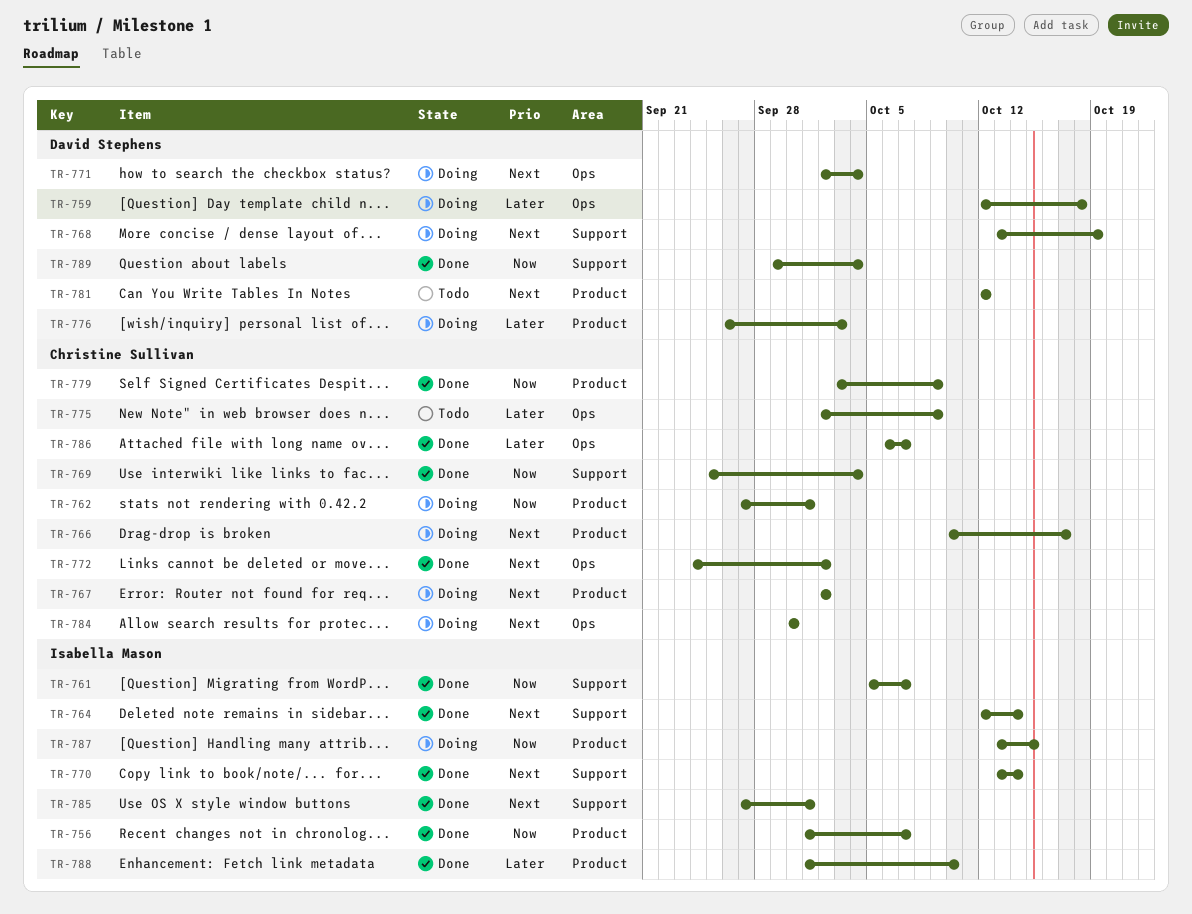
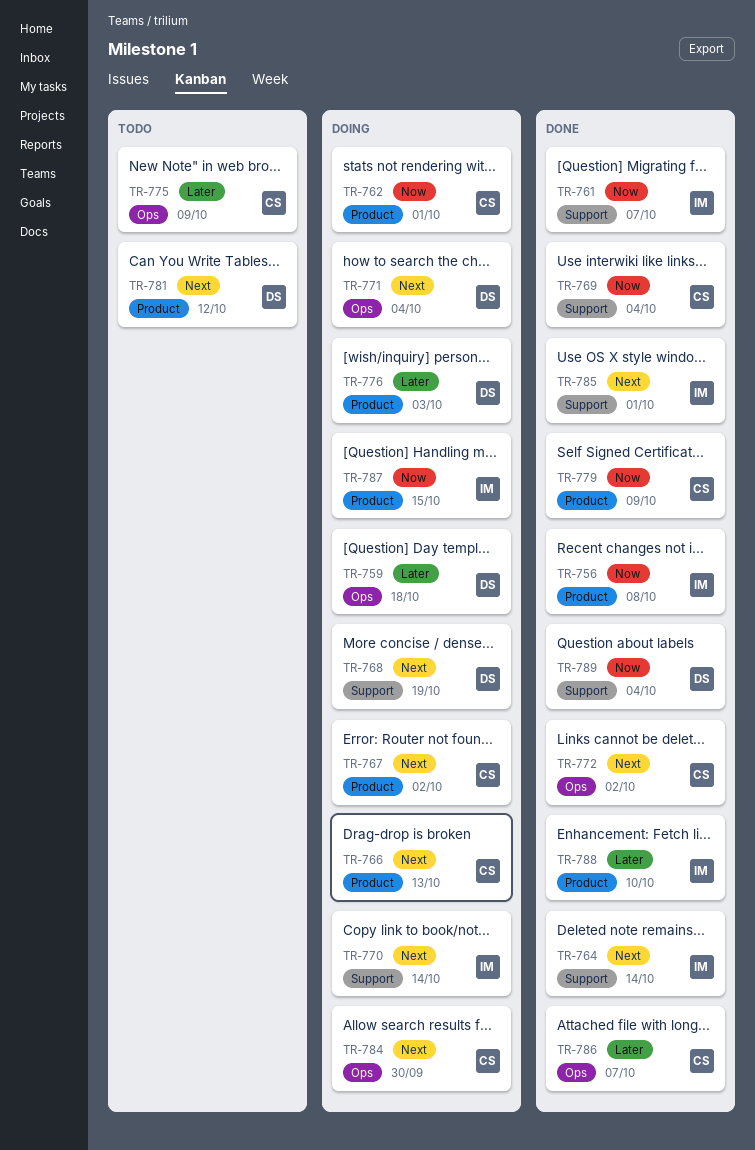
TR-756, due: Oct 7 -> Oct 8
TR-766, due: Oct 17 -> Oct 13
TR-770, status: Done -> Doing

